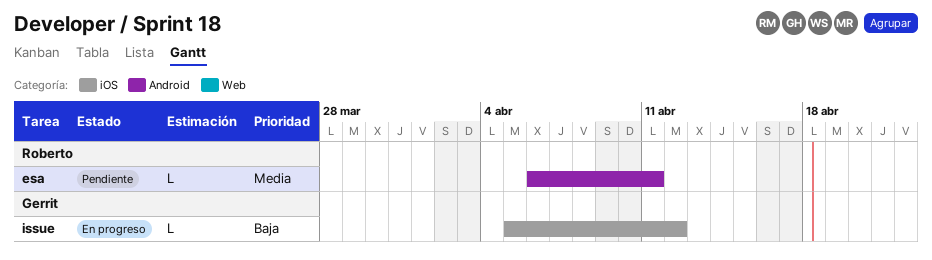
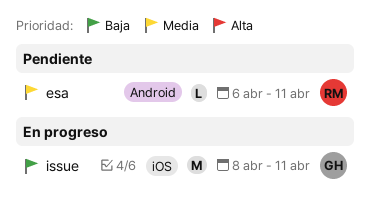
issue, estimate: L -> M
issue, start: Apr 5 -> Apr 8
issue, due: Apr 12 -> Apr 11

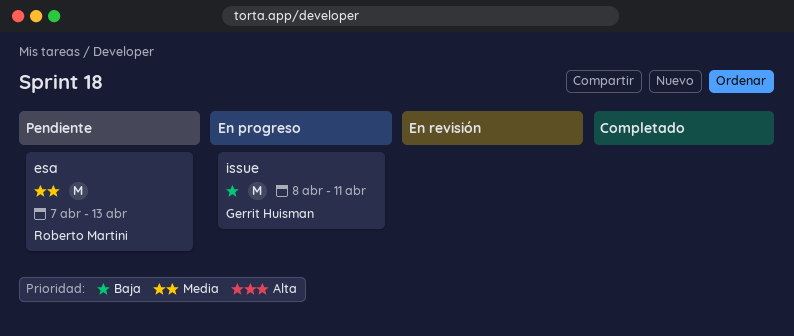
esa, estimate: L -> M
esa, start: Apr 6 -> Apr 7
esa, due: Apr 11 -> Apr 13

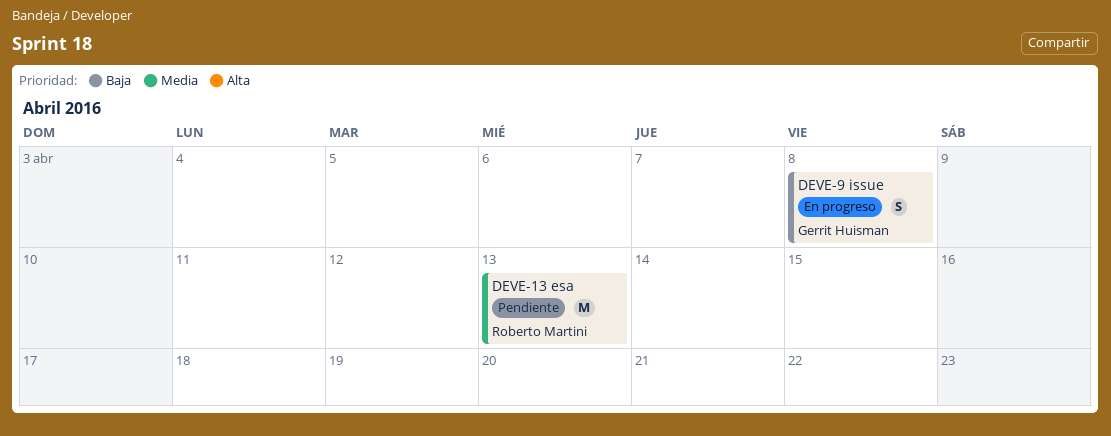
issue, estimate: M -> S
issue, due: Apr 11 -> Apr 8

